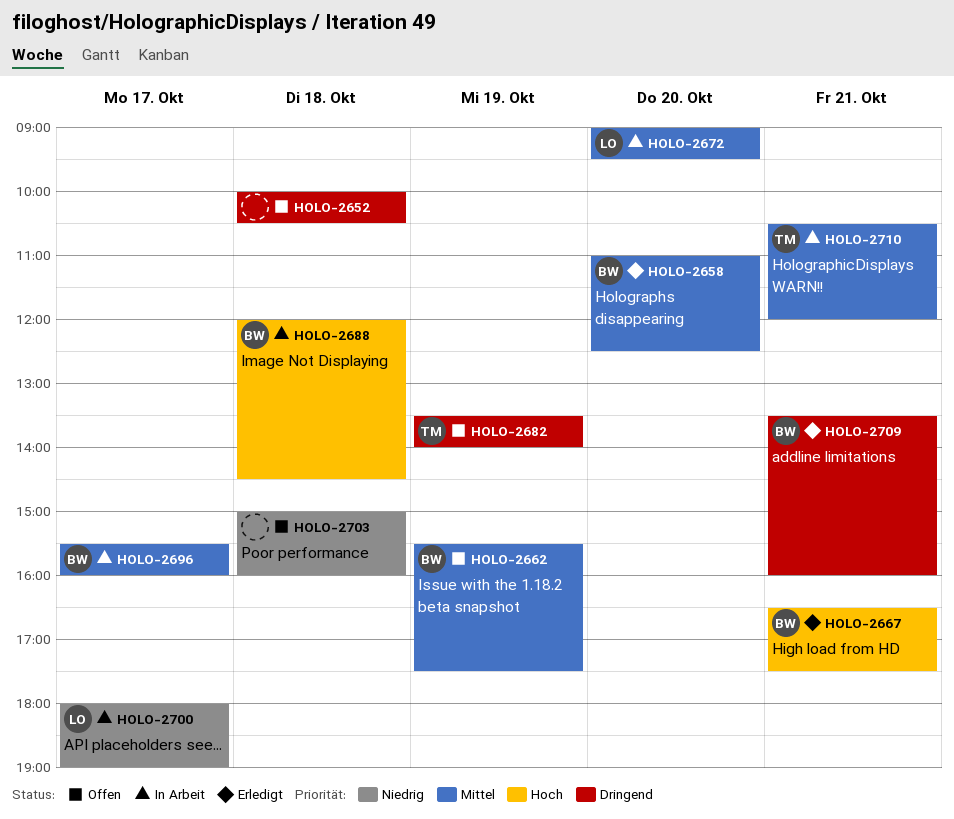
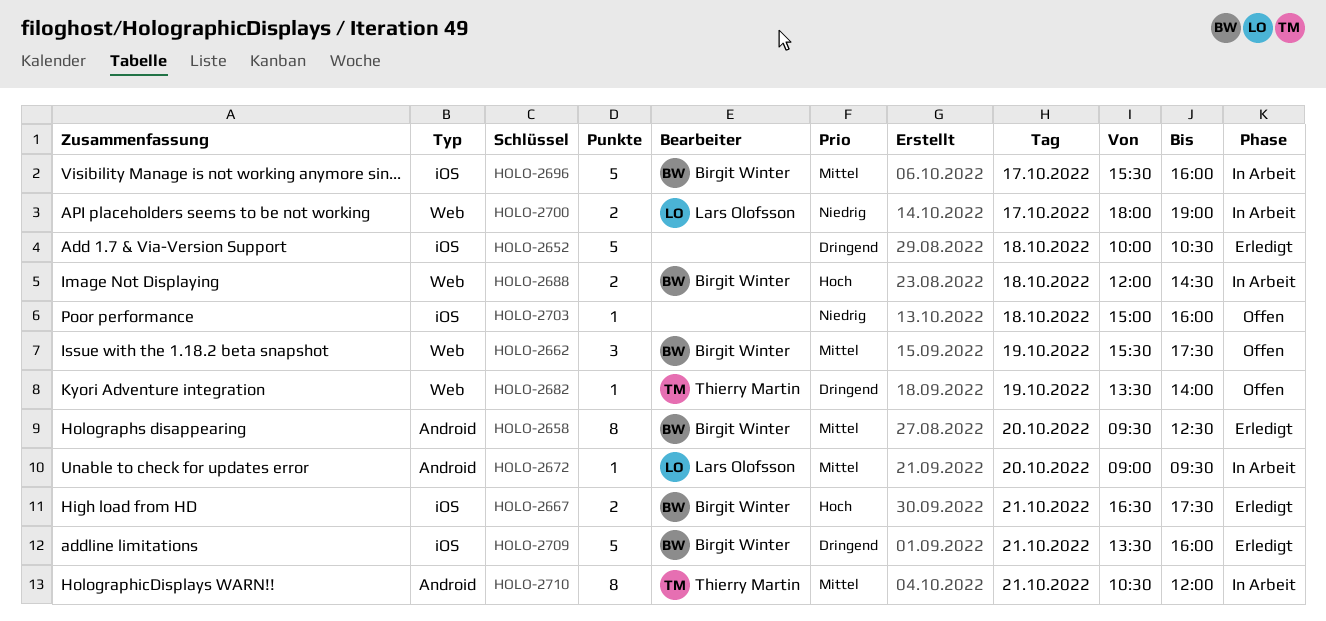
HOLO-2652, status: Offen -> Erledigt
HOLO-2658, begins: 11:00 -> 09:30

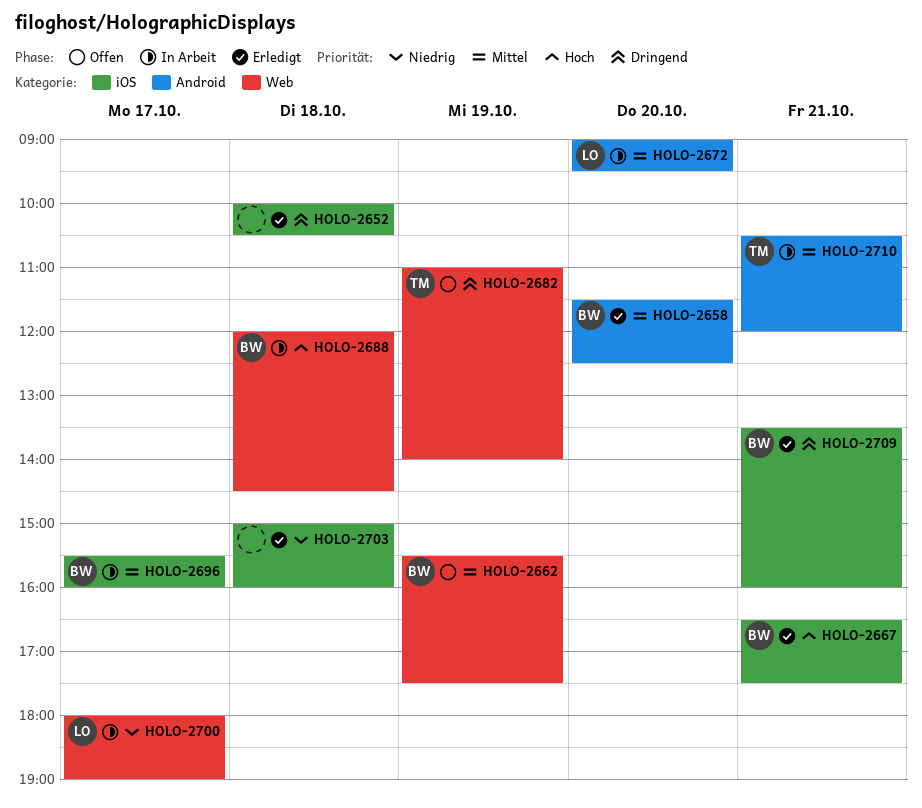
HOLO-2658, begins: 09:30 -> 11:30
HOLO-2682, begins: 13:30 -> 11:00
HOLO-2703, status: Offen -> Erledigt

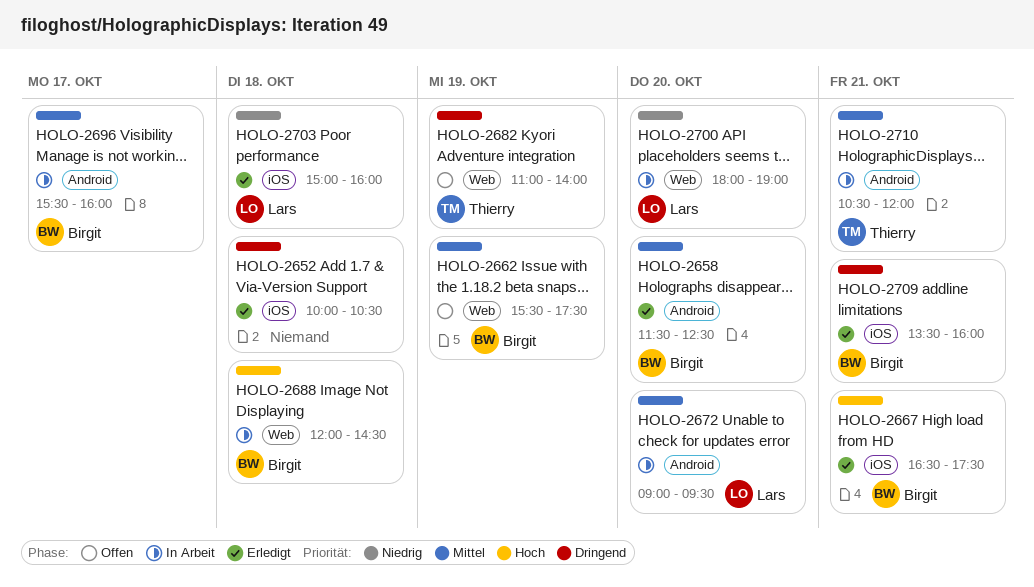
HOLO-2696, label: iOS -> Android
HOLO-2700, day: Oct 17 -> Oct 20
HOLO-2703, owner: none -> Lars

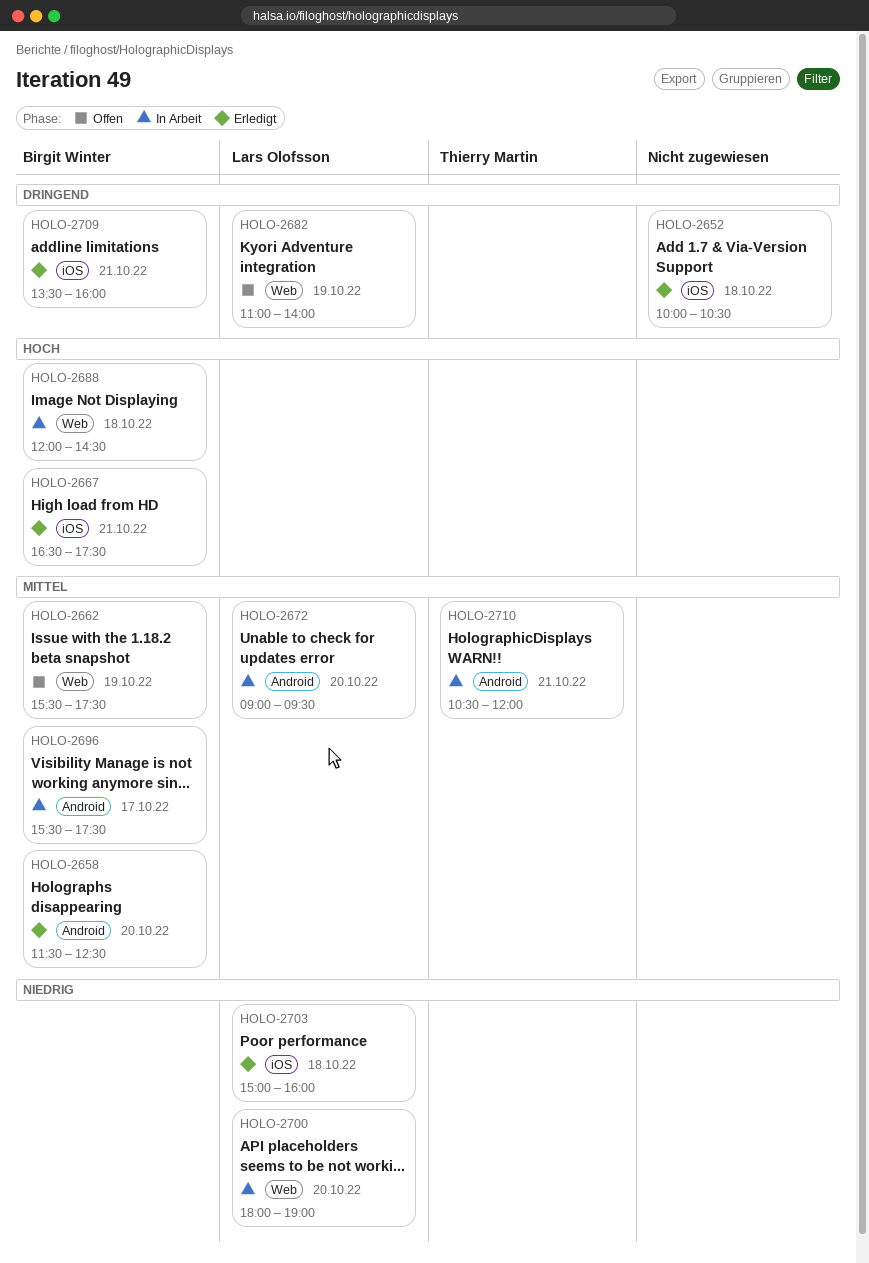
HOLO-2682, owner: Thierry Martin -> Lars Olofsson
HOLO-2696, ends: 16:00 -> 17:30

